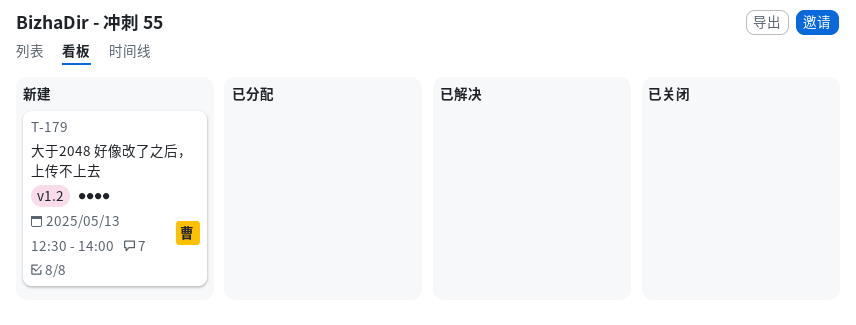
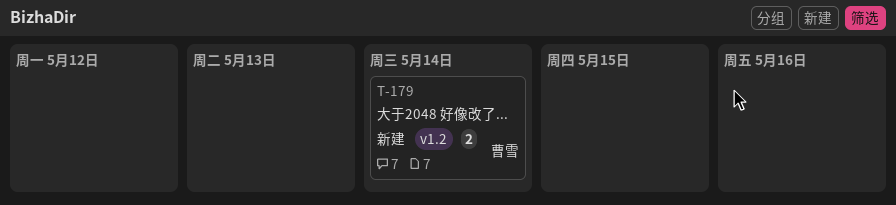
T-179, estimate: 4 -> 2
T-179, day: May 13 -> May 14

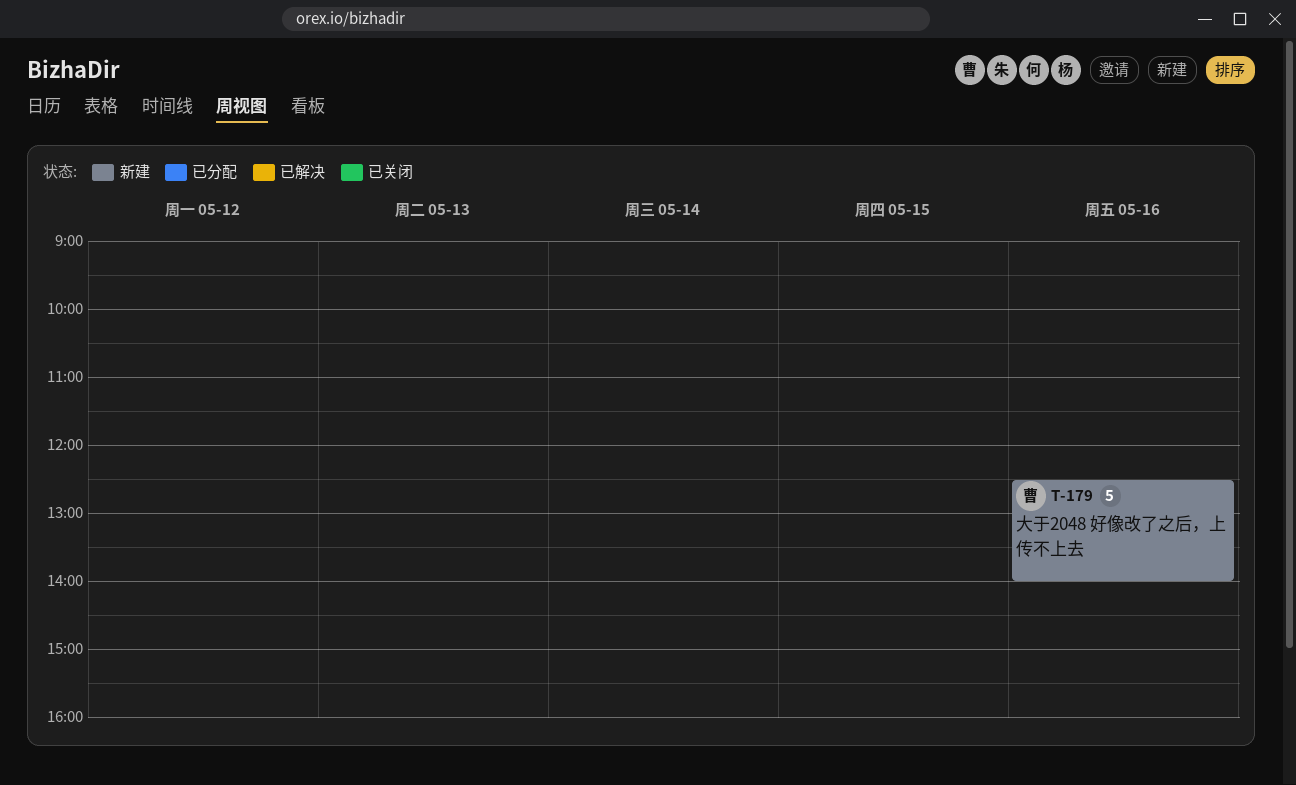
T-179, estimate: 2 -> 5
T-179, day: May 14 -> May 16

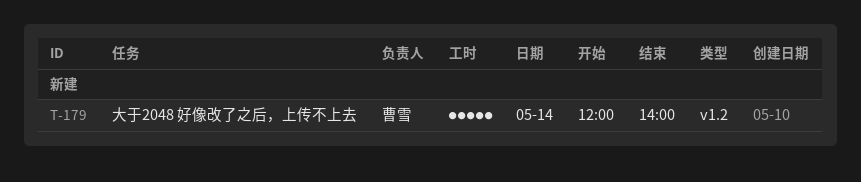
T-179, day: May 16 -> May 14
T-179, begins: 12:30 -> 12:00

